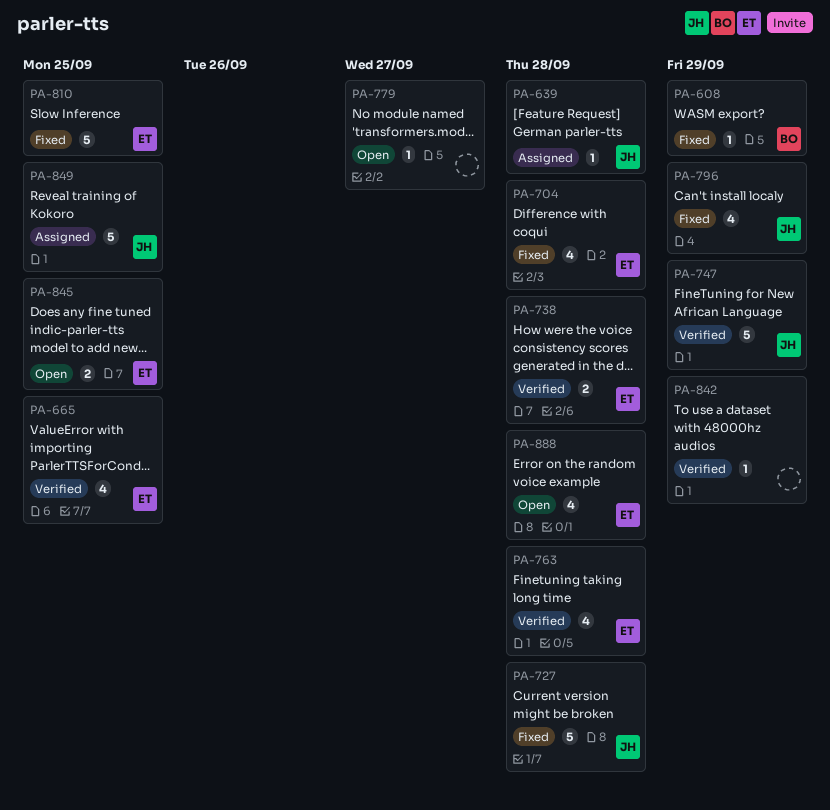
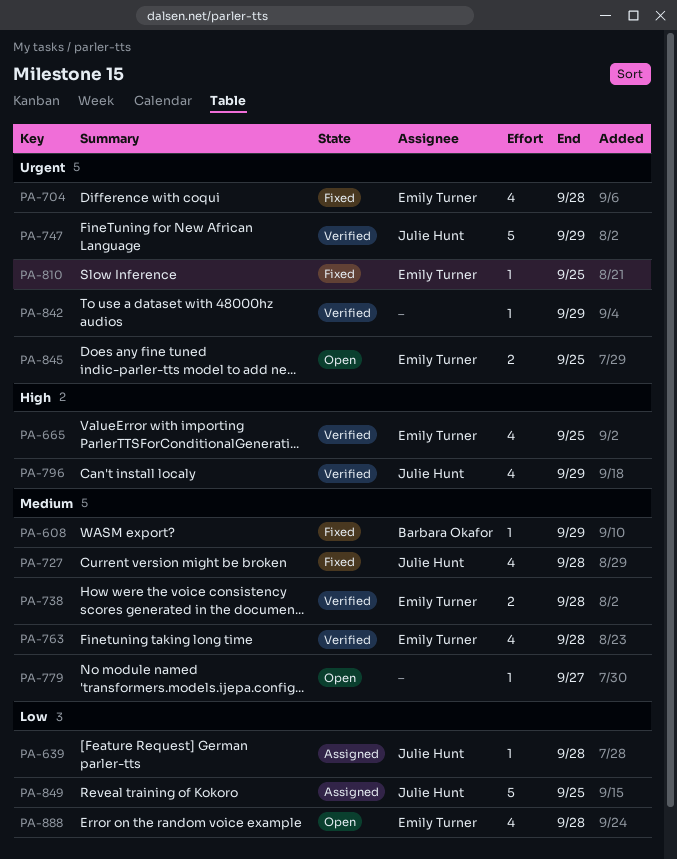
PA-727, estimate: 5 -> 4
PA-796, status: Fixed -> Verified
PA-810, estimate: 5 -> 1

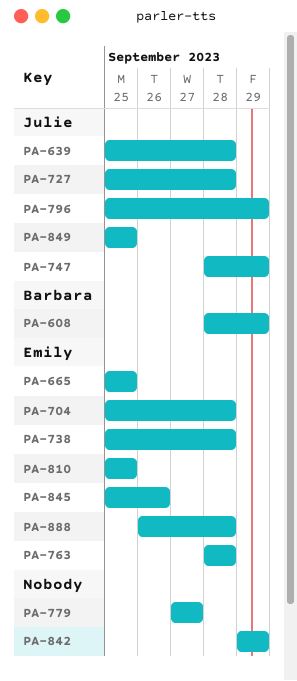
PA-845, due: Sep 25 -> Sep 26

